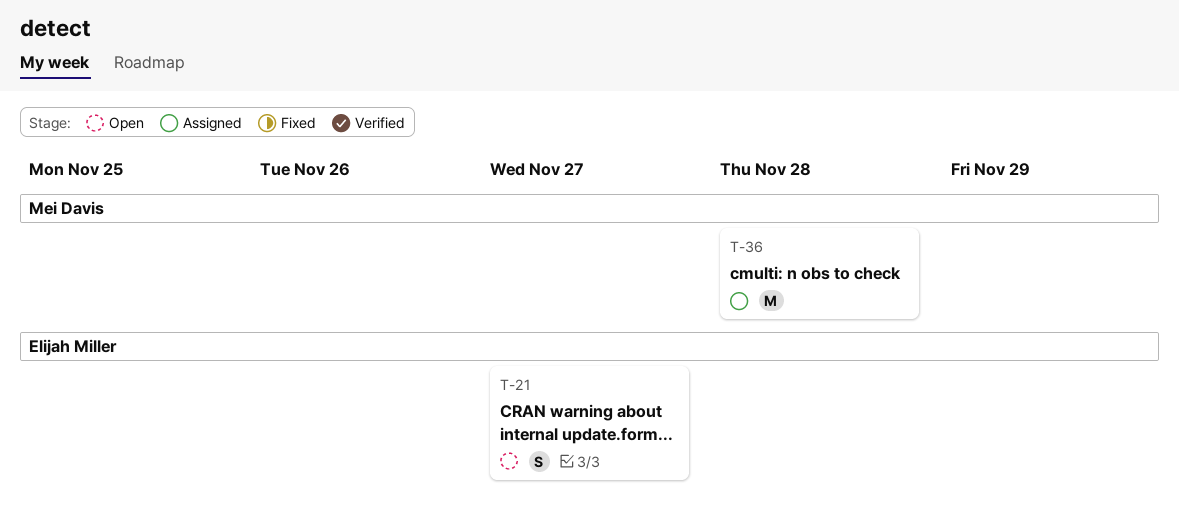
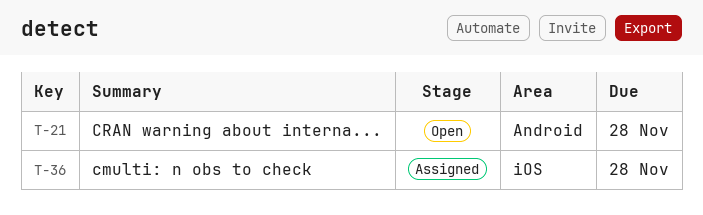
T-21, due: Nov 27 -> Nov 28

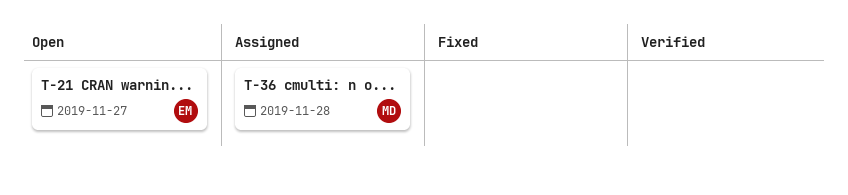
T-21, due: Nov 28 -> Nov 27

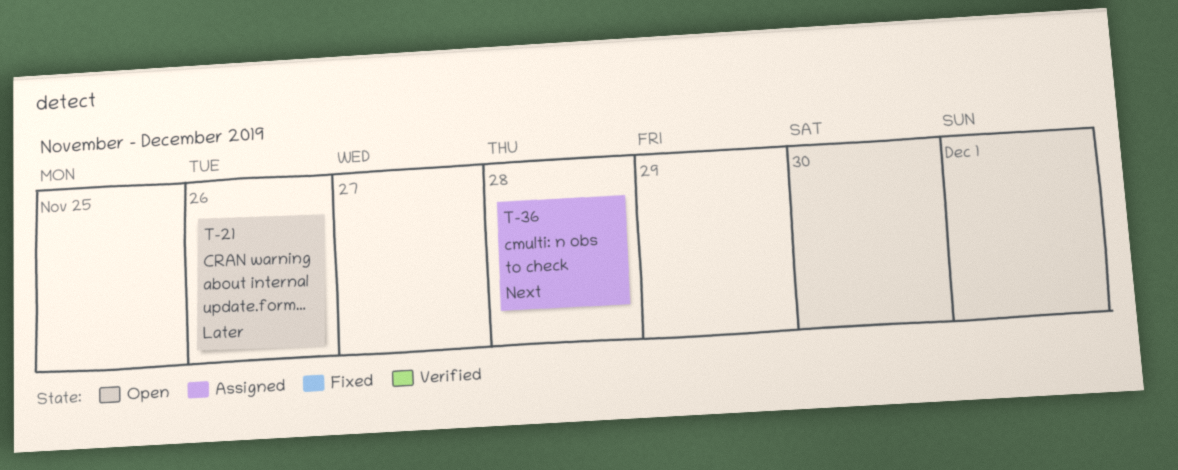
T-21, due: Nov 27 -> Nov 26

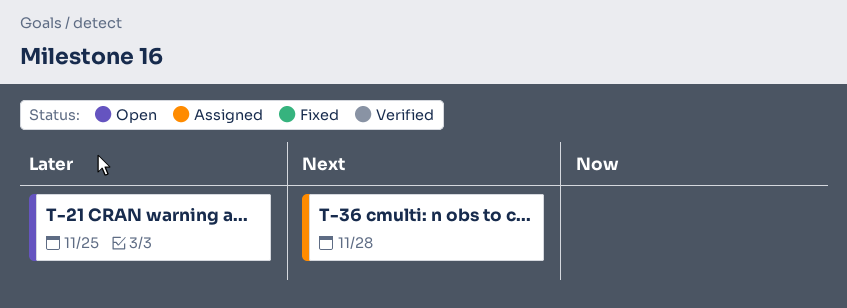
T-21, due: Nov 26 -> Nov 25

